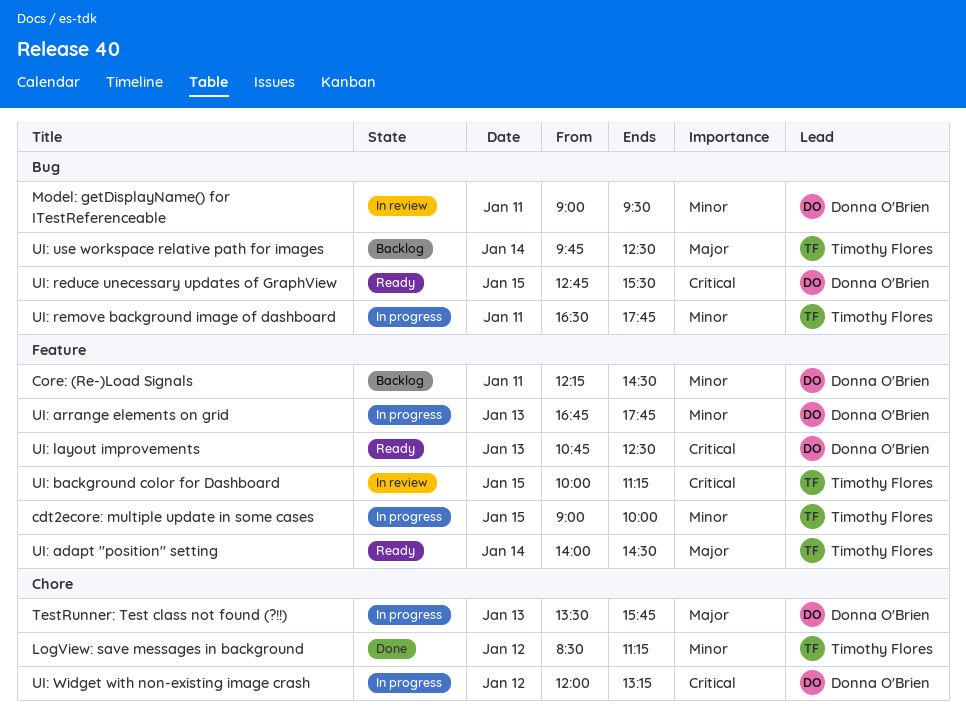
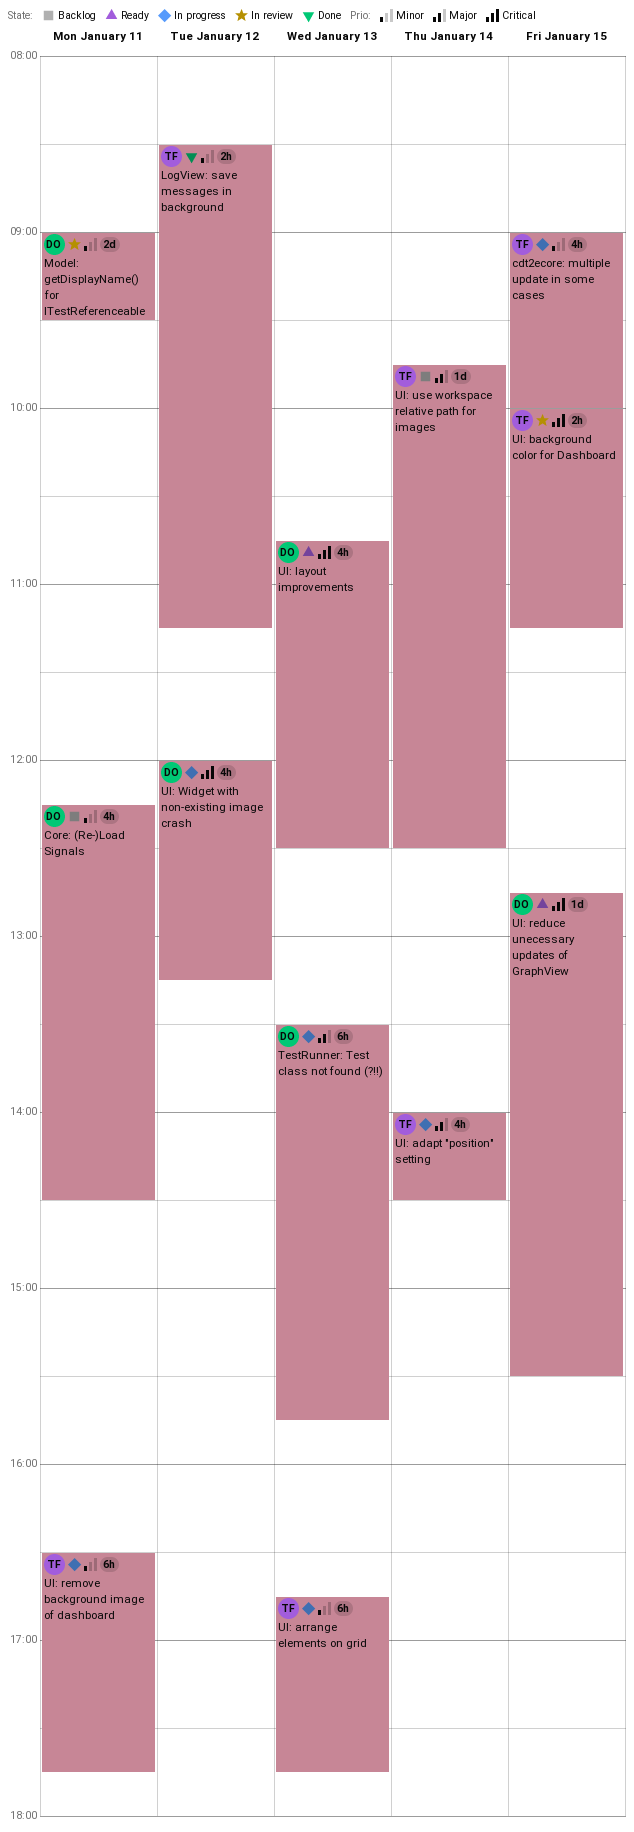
UI: adapt "position" setting, status: Ready -> In progress
UI: arrange elements on grid, owner: Donna O'Brien -> Timothy Flores

